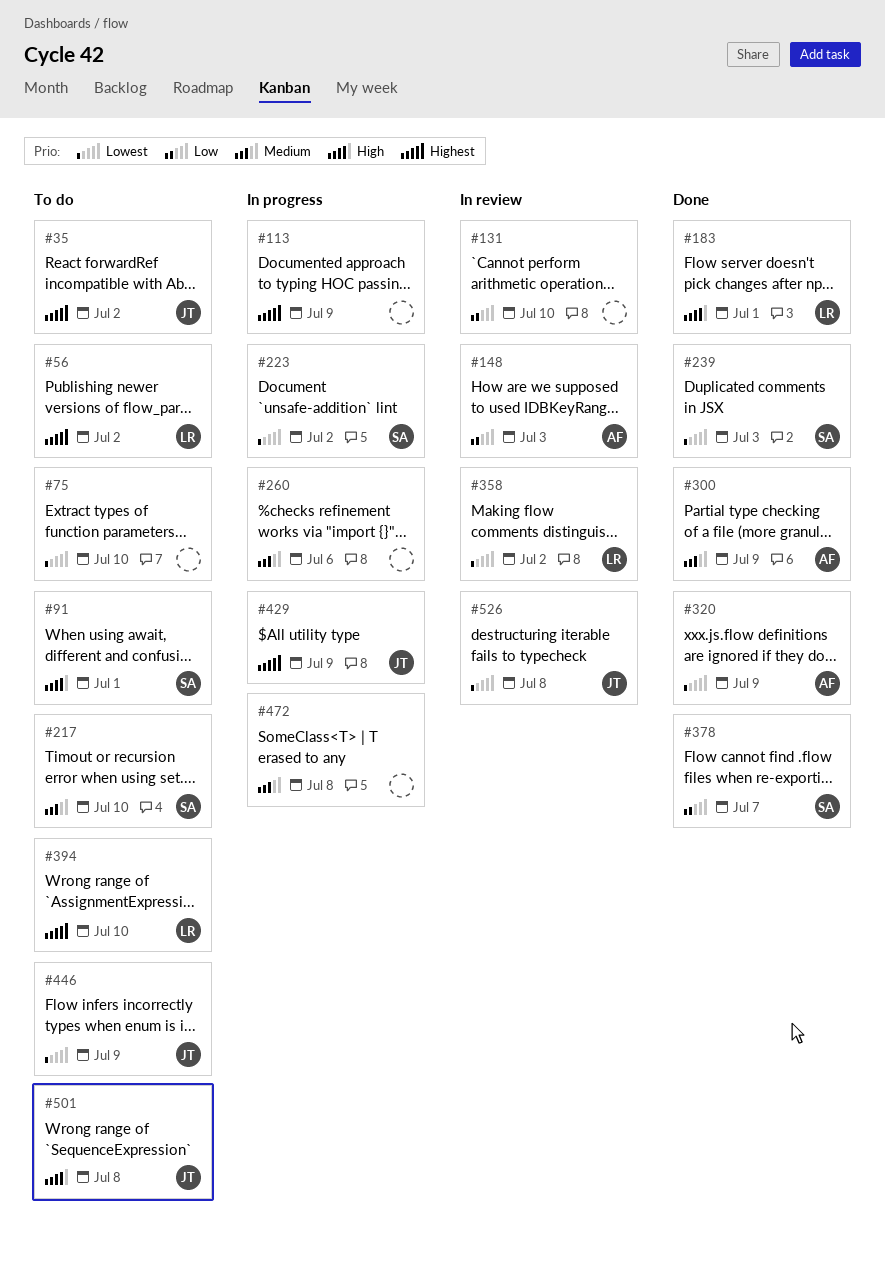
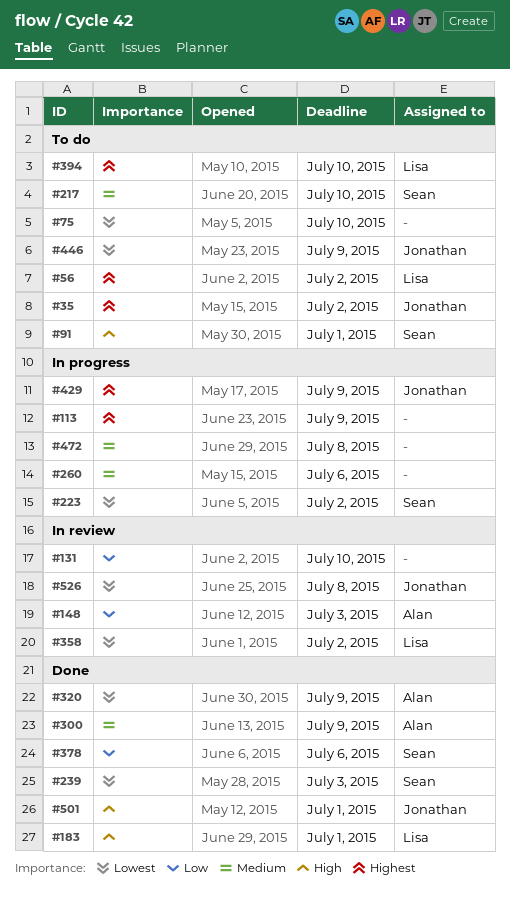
#378, due: Jul 7 -> Jul 6
#501, status: To do -> Done
#501, due: Jul 8 -> Jul 1

